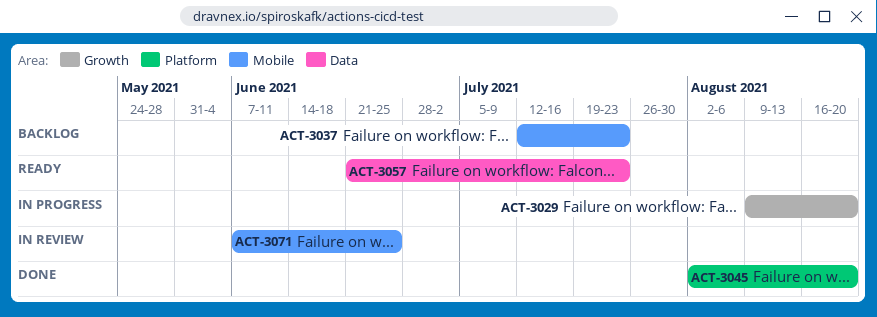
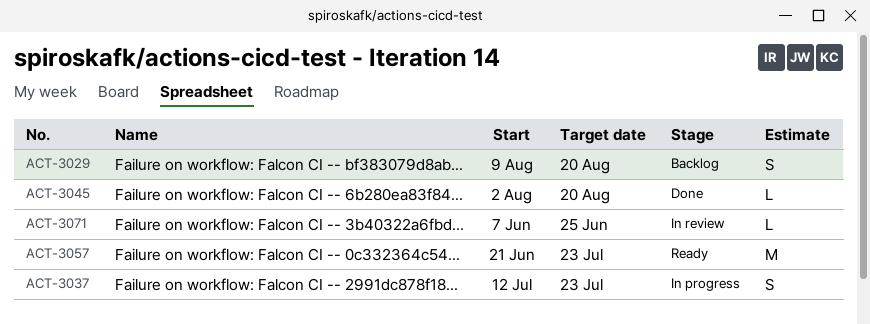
ACT-3029, status: In progress -> Backlog
ACT-3037, status: Backlog -> In progress

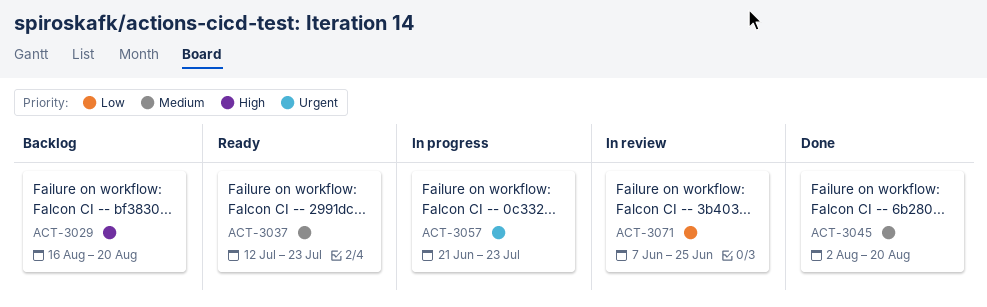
ACT-3029, start: Aug 9 -> Aug 16
ACT-3037, status: In progress -> Ready
ACT-3057, status: Ready -> In progress

